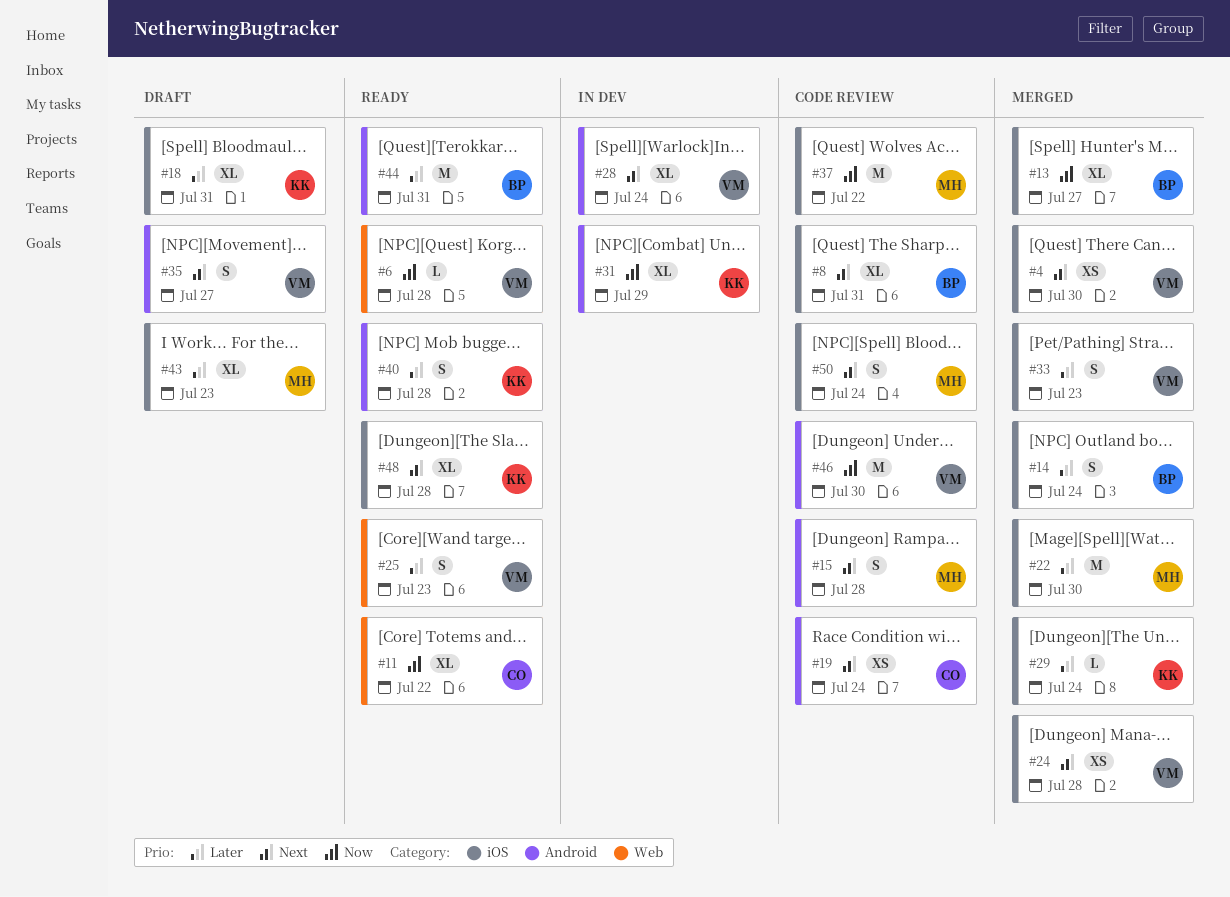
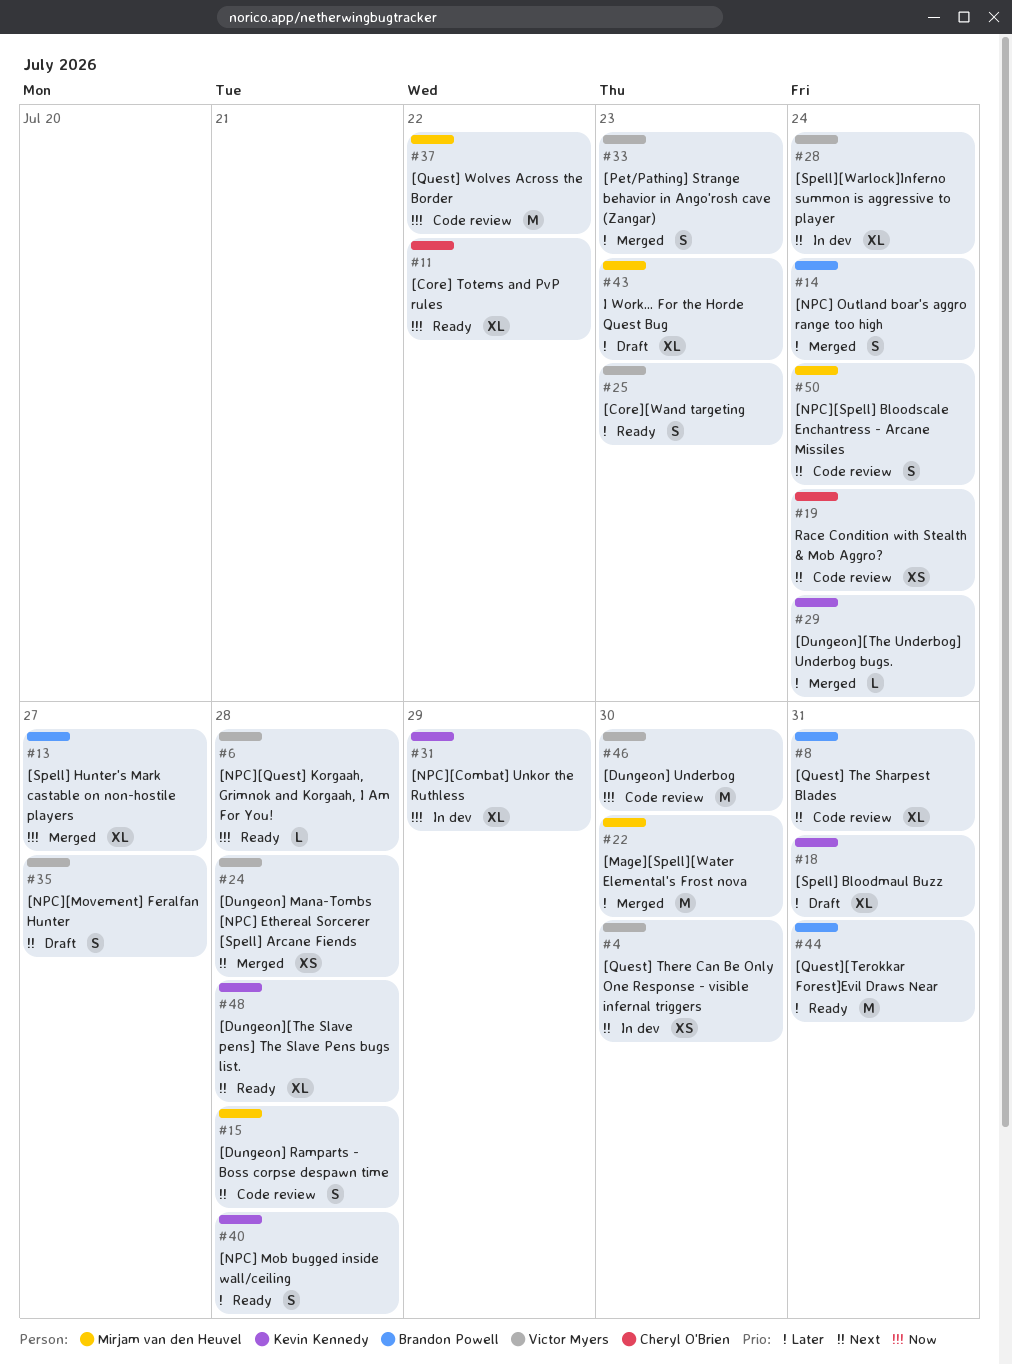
#4, status: Merged -> In dev

